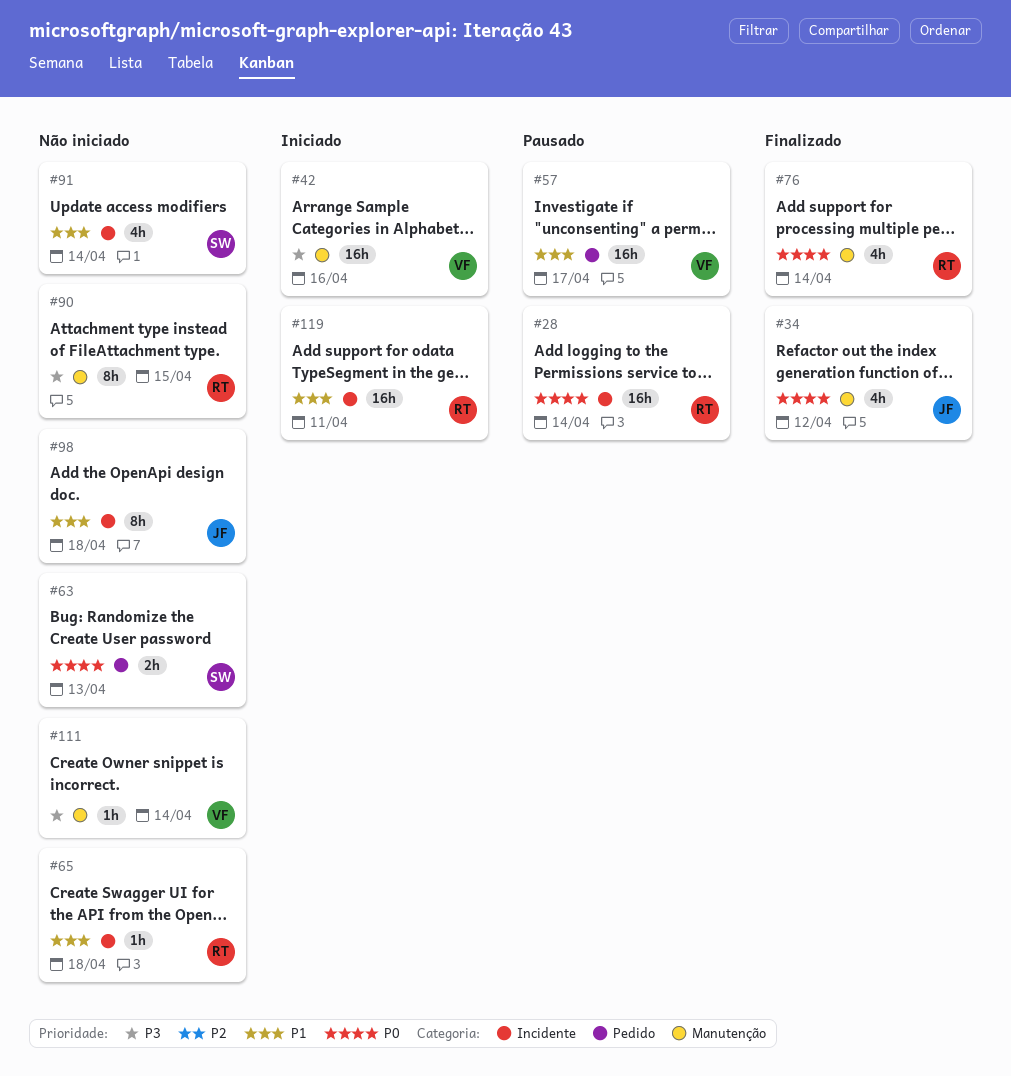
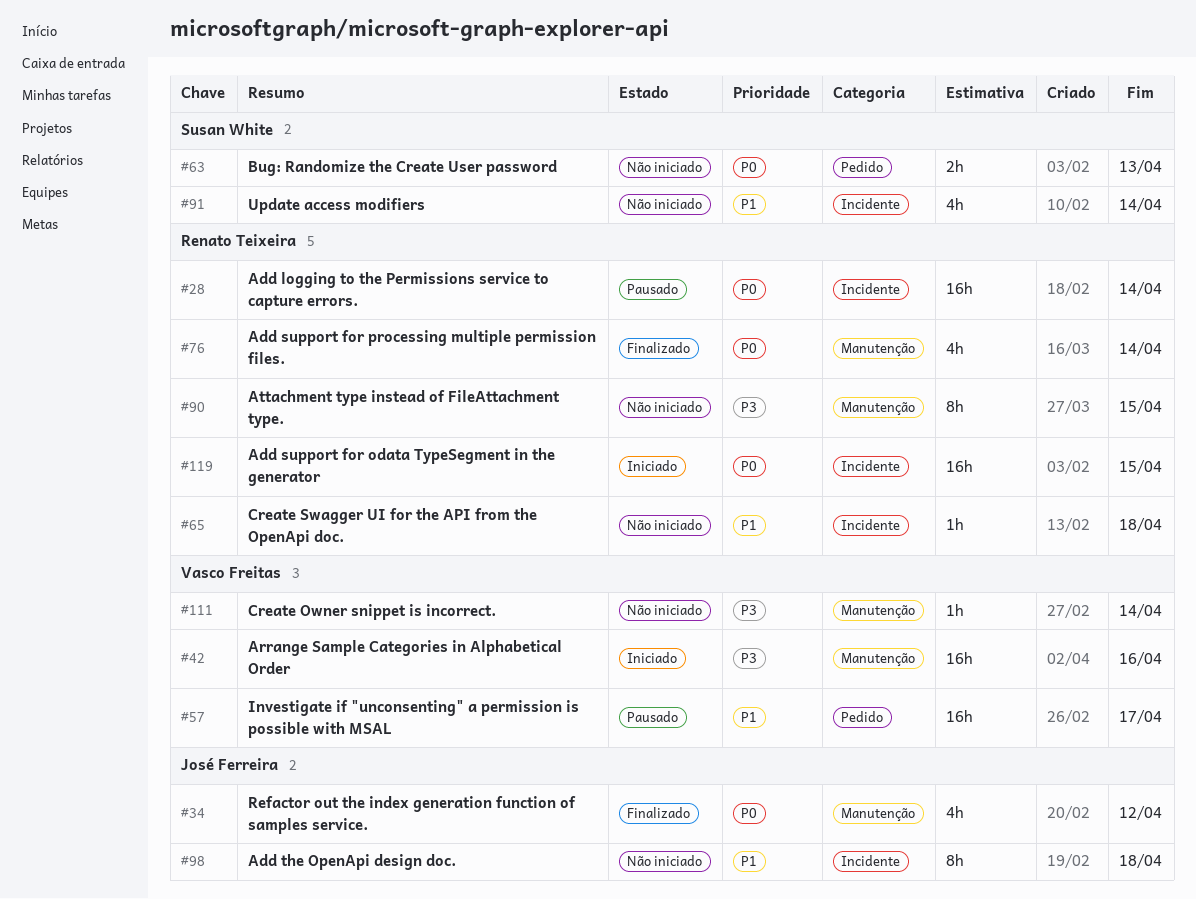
#119, priority: P1 -> P0
#119, due: Apr 11 -> Apr 15

